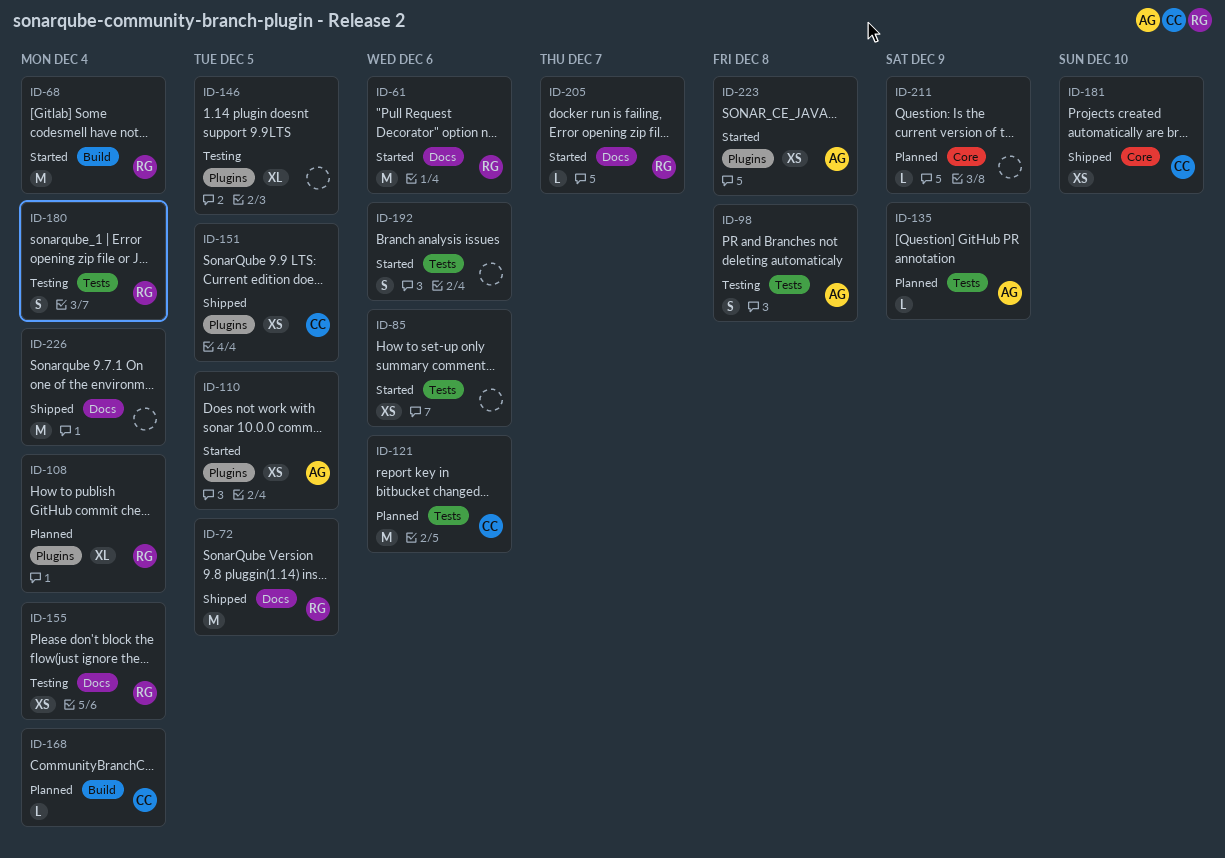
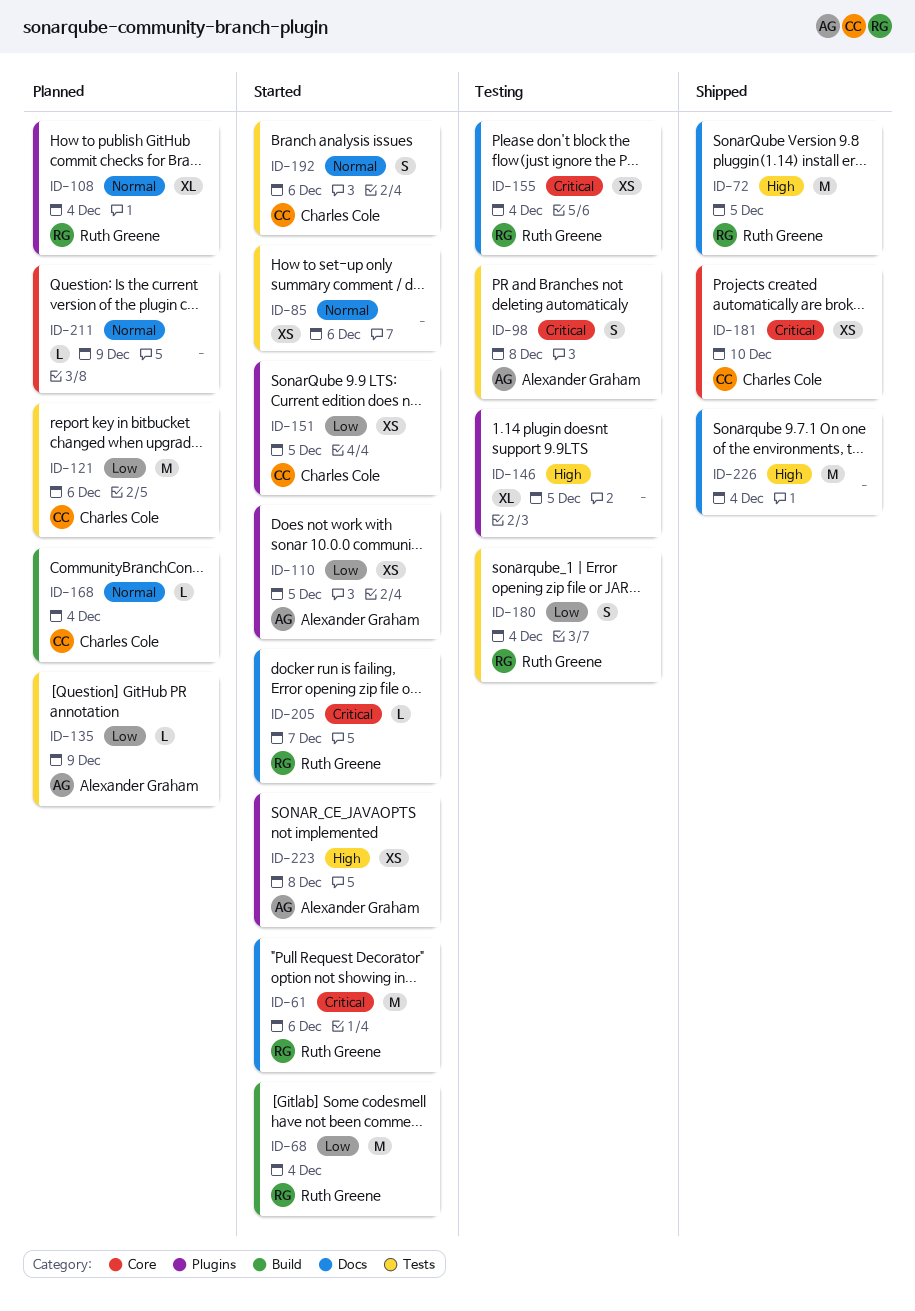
ID-151, status: Shipped -> Started
ID-192, owner: none -> Charles Cole

